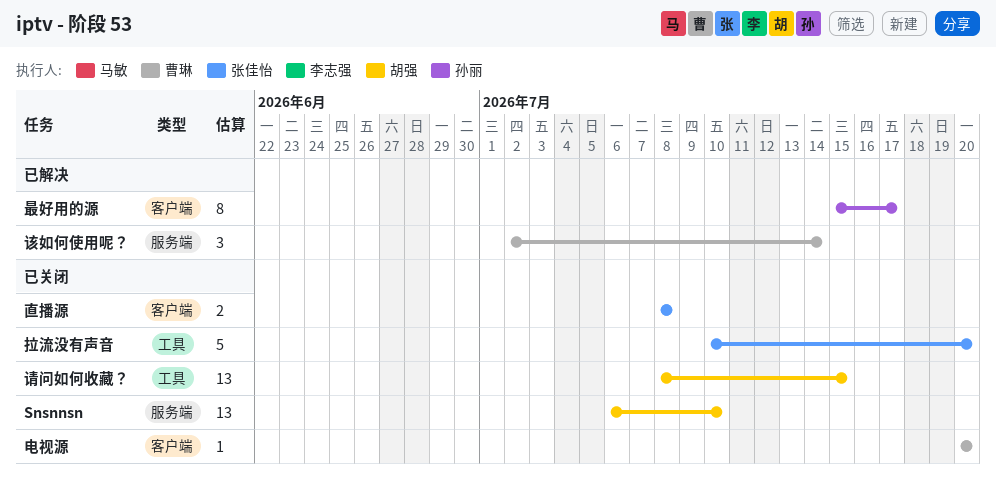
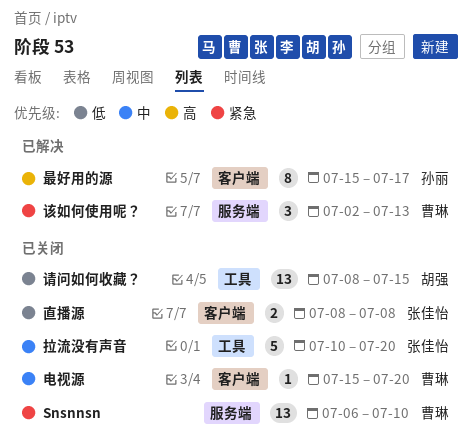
Snsnnsn, owner: 胡强 -> 曹琳
电视源, start: Jul 20 -> Jul 15
该如何使用呢？, due: Jul 14 -> Jul 13

